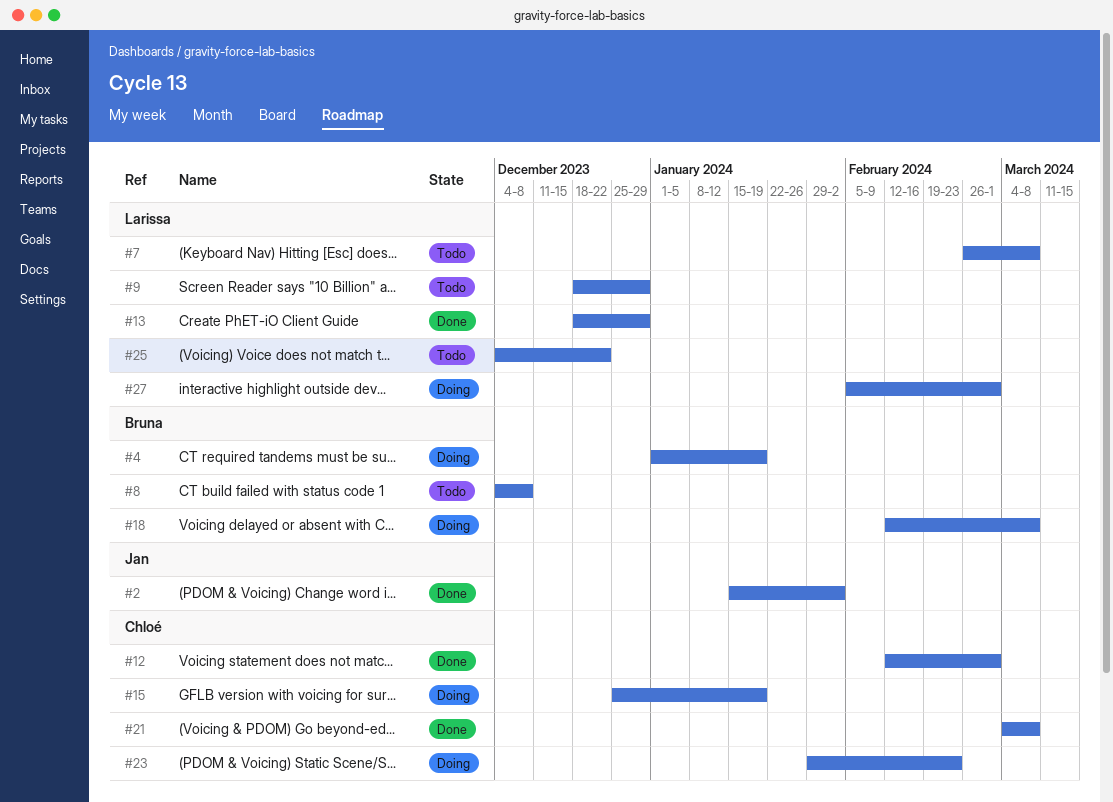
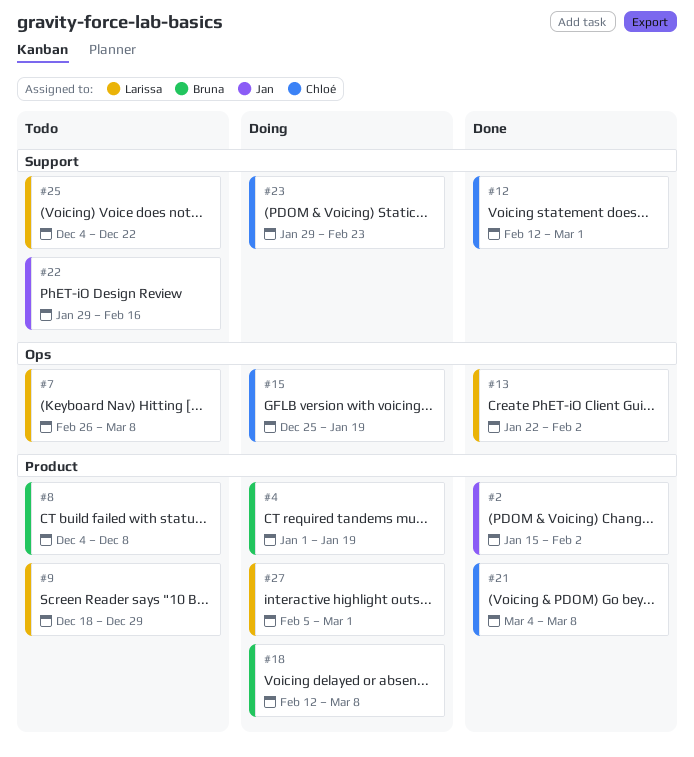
#13, start: Dec 18 -> Jan 22
#13, due: Dec 29 -> Feb 2
#22: none -> present

